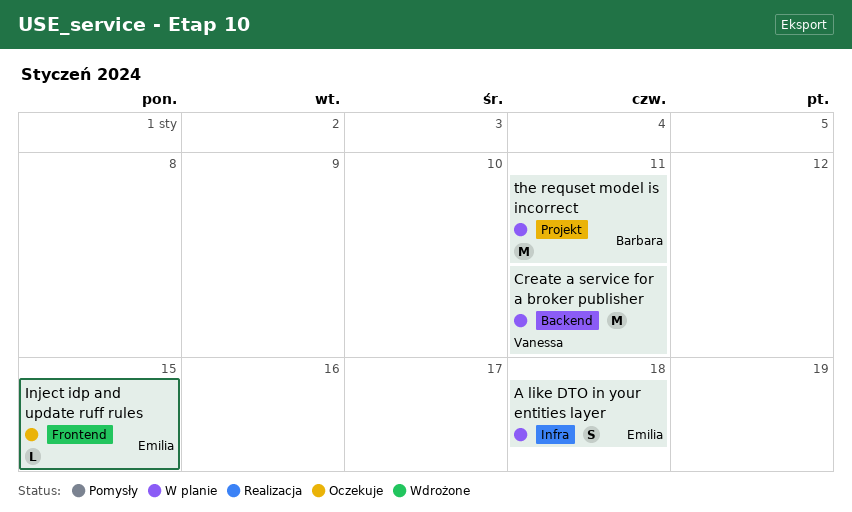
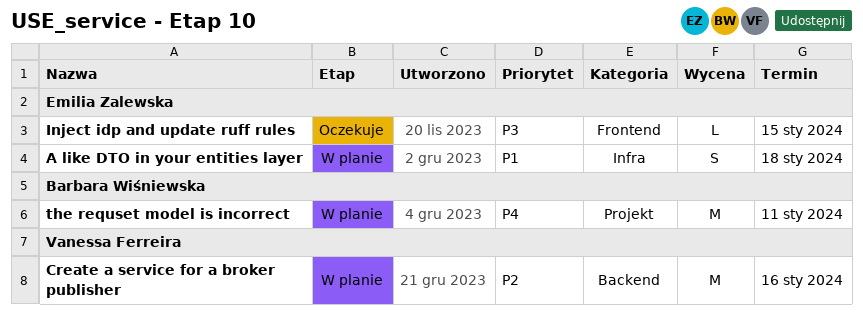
Create a service for a broker publisher, due: Jan 11 -> Jan 16

